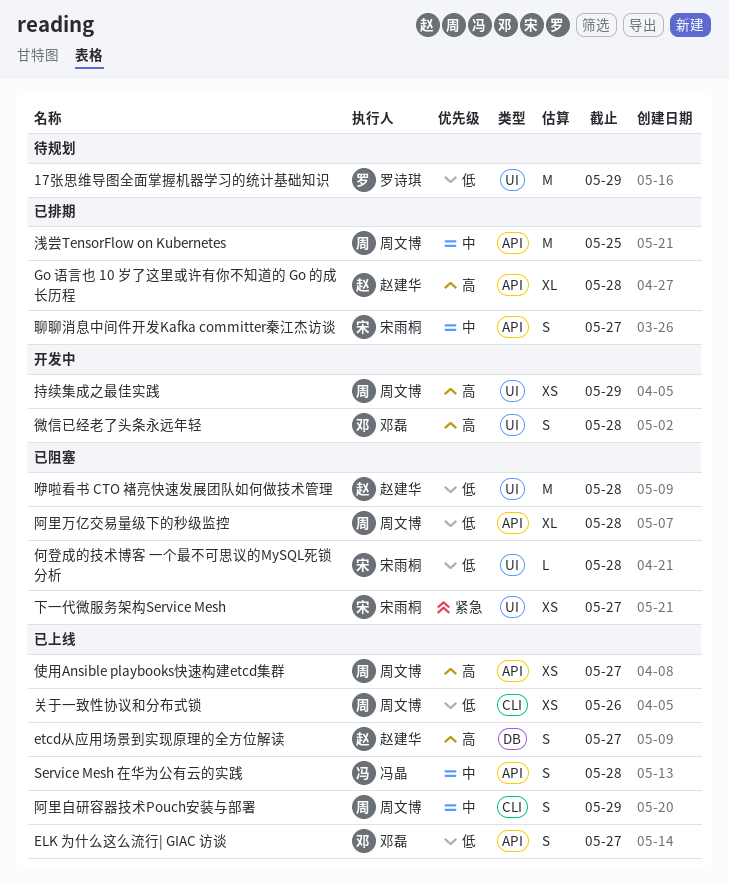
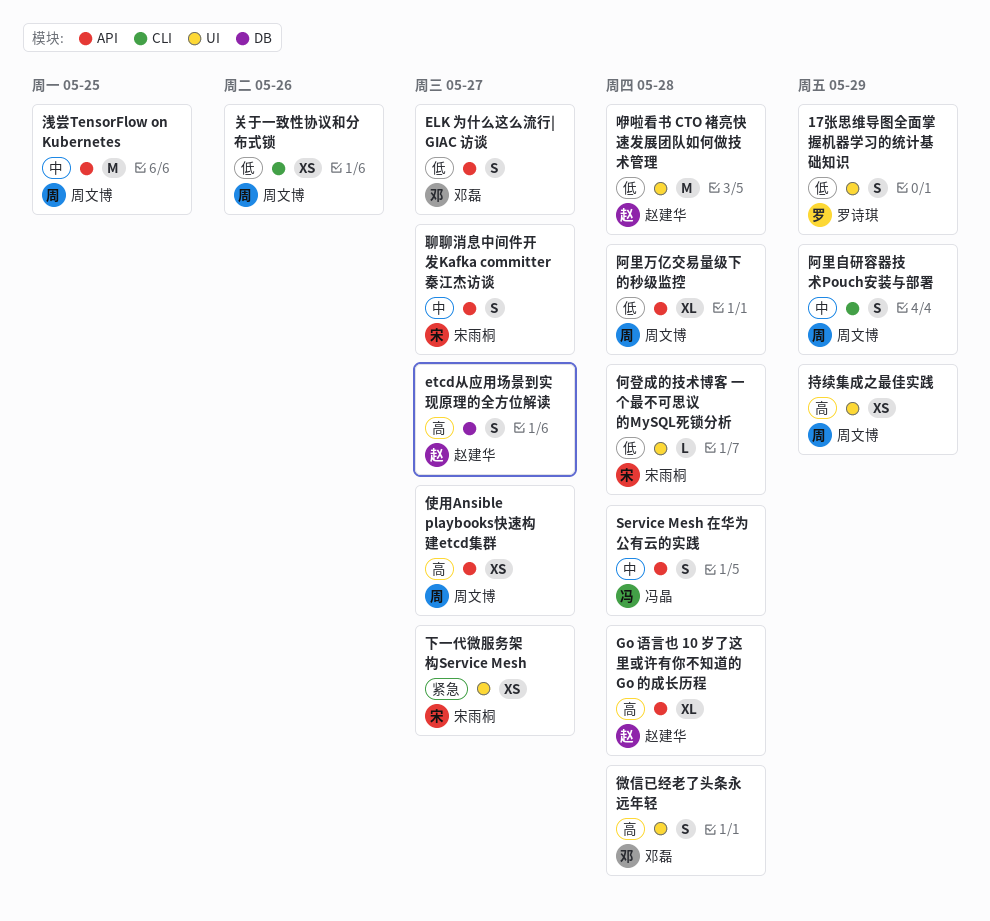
17张思维导图全面掌握机器学习的统计基础知识, estimate: M -> S

